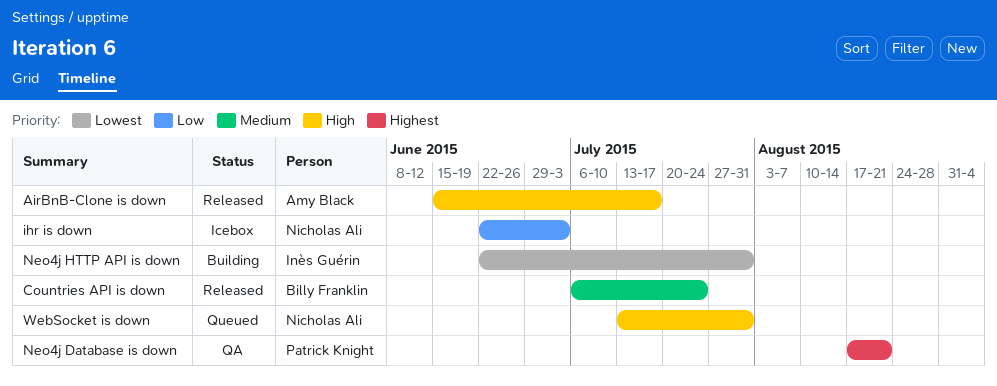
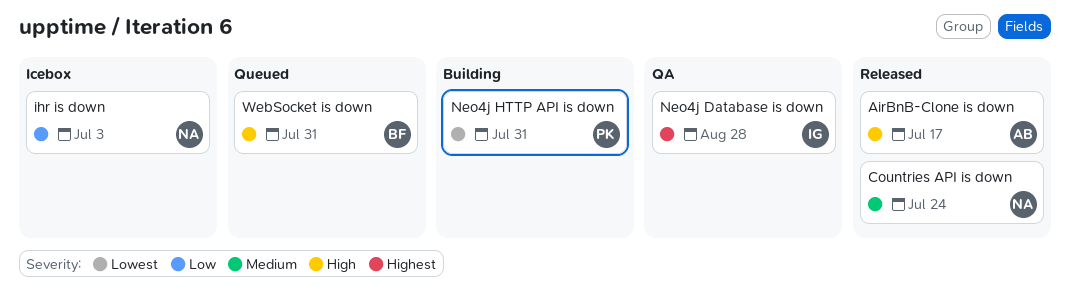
Countries API is down, owner: Billy Franklin -> Nicholas Ali
Neo4j Database is down, owner: Patrick Knight -> Inès Guérin
Neo4j Database is down, due: Aug 21 -> Aug 28
Neo4j HTTP API is down, owner: Inès Guérin -> Patrick Knight
WebSocket is down, owner: Nicholas Ali -> Billy Franklin

